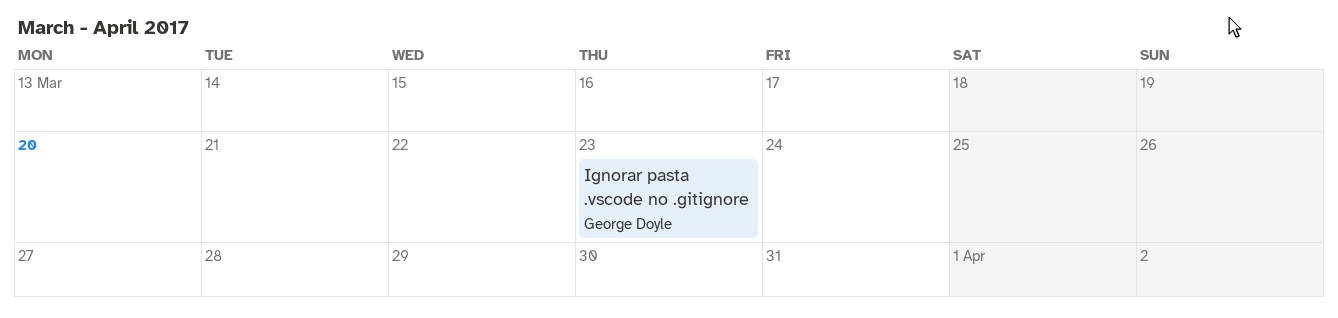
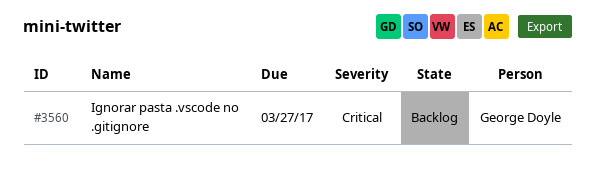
Ignorar pasta .vscode no .gitignore, due: Mar 23 -> Mar 27

